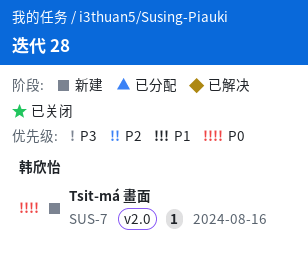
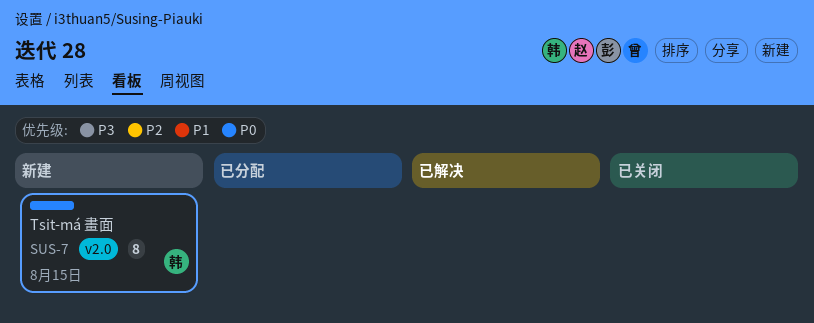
SUS-7, estimate: 1 -> 8
SUS-7, due: Aug 16 -> Aug 15

